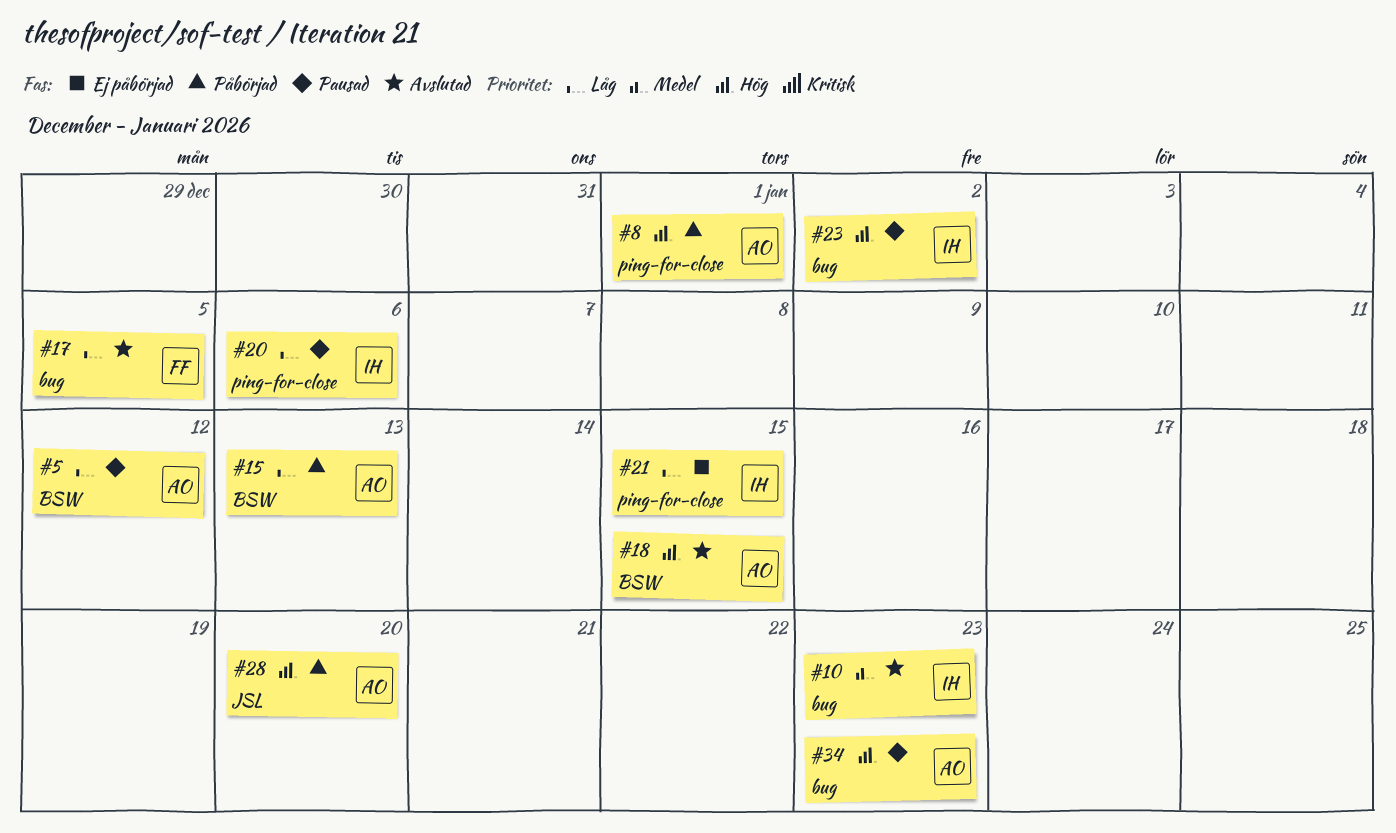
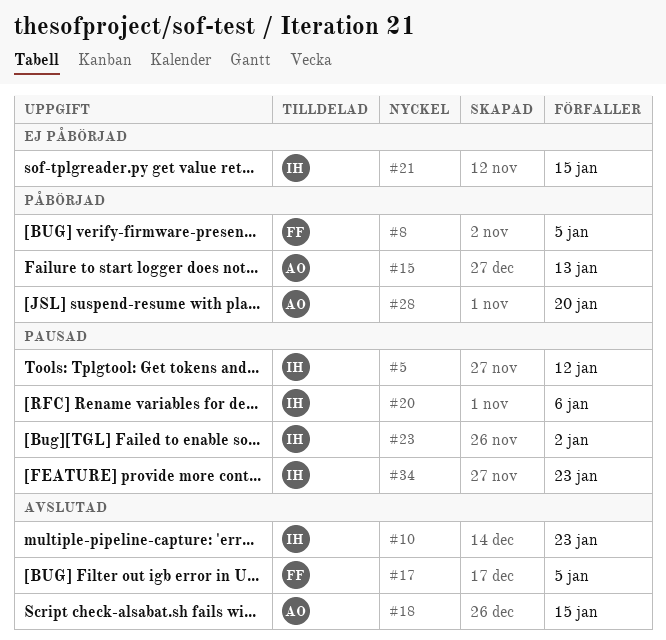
#5, owner: AO -> IH
#8, owner: AO -> FF
#8, due: Jan 1 -> Jan 5
#34, owner: AO -> IH

